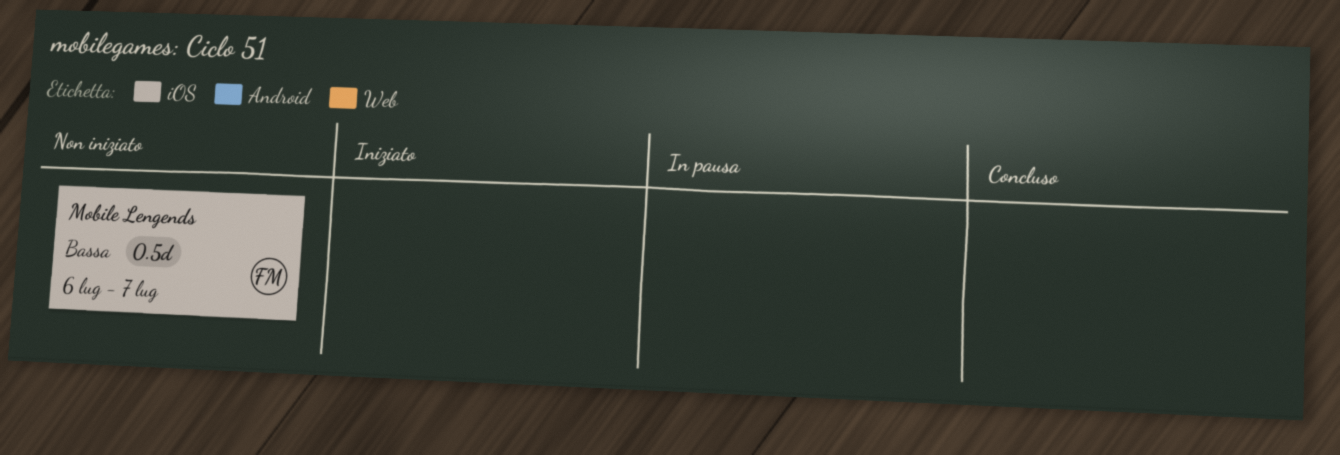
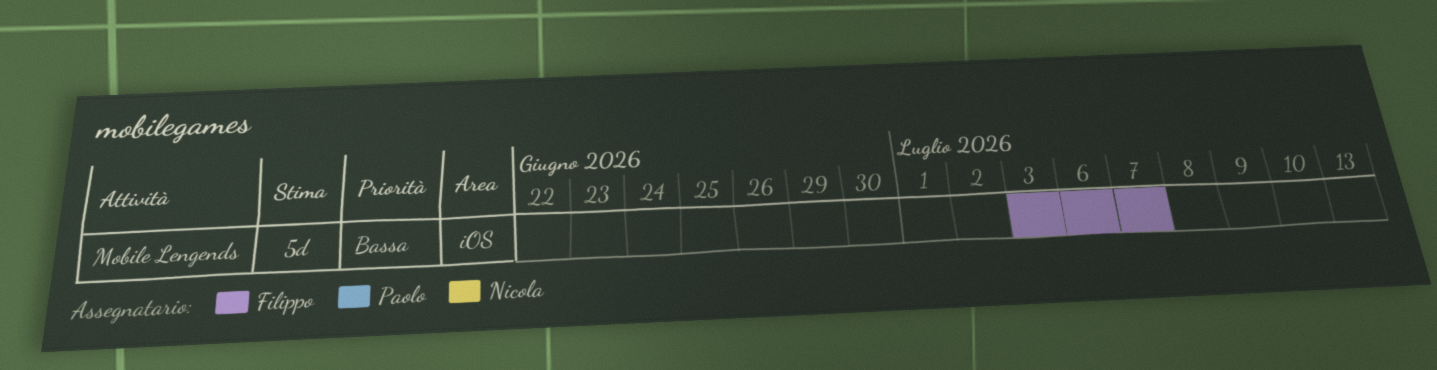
Mobile Lengends, estimate: 0.5d -> 5d
Mobile Lengends, start: Jul 6 -> Jul 3

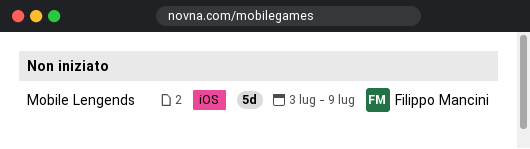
Mobile Lengends, due: Jul 7 -> Jul 9

